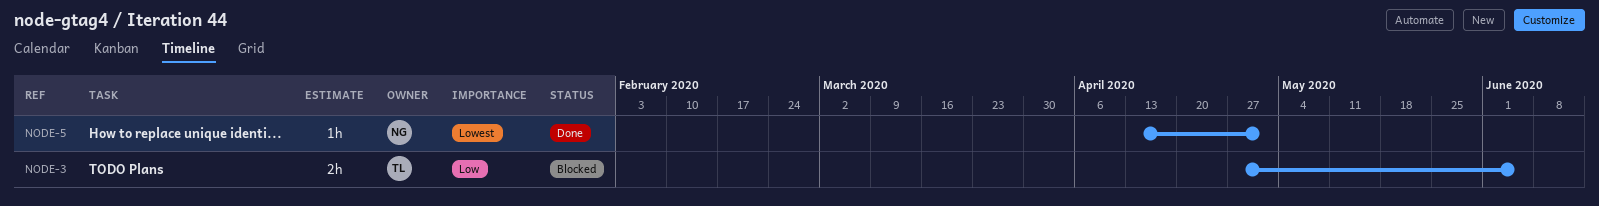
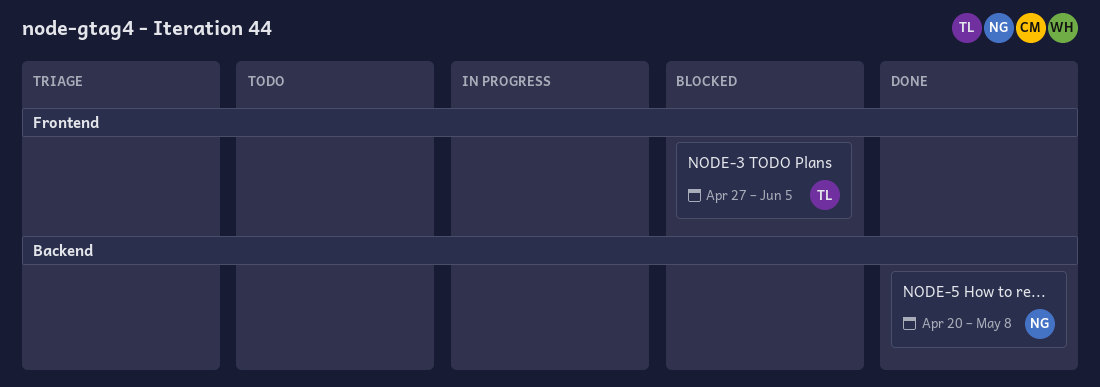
NODE-5, start: Apr 13 -> Apr 20
NODE-5, due: May 1 -> May 8

